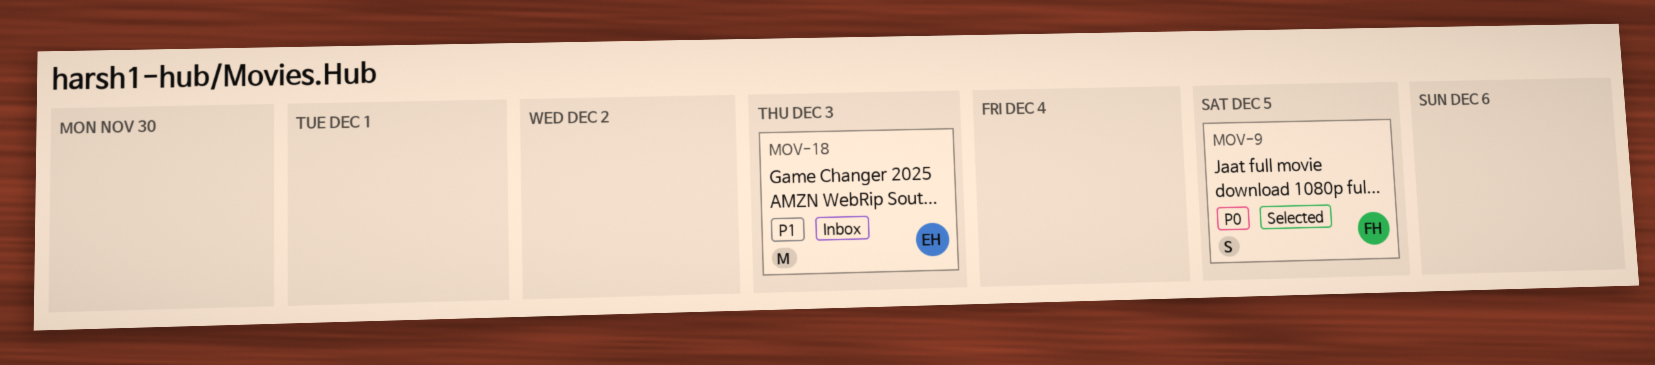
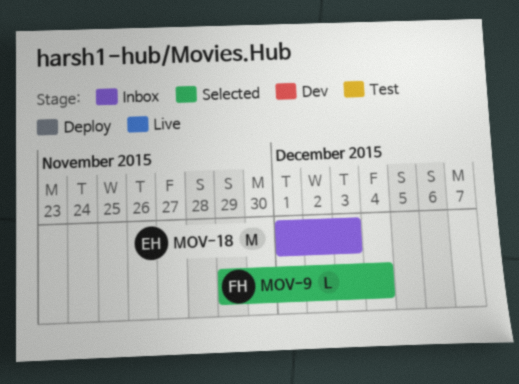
MOV-9, estimate: S -> L
MOV-9, due: Dec 5 -> Dec 4

